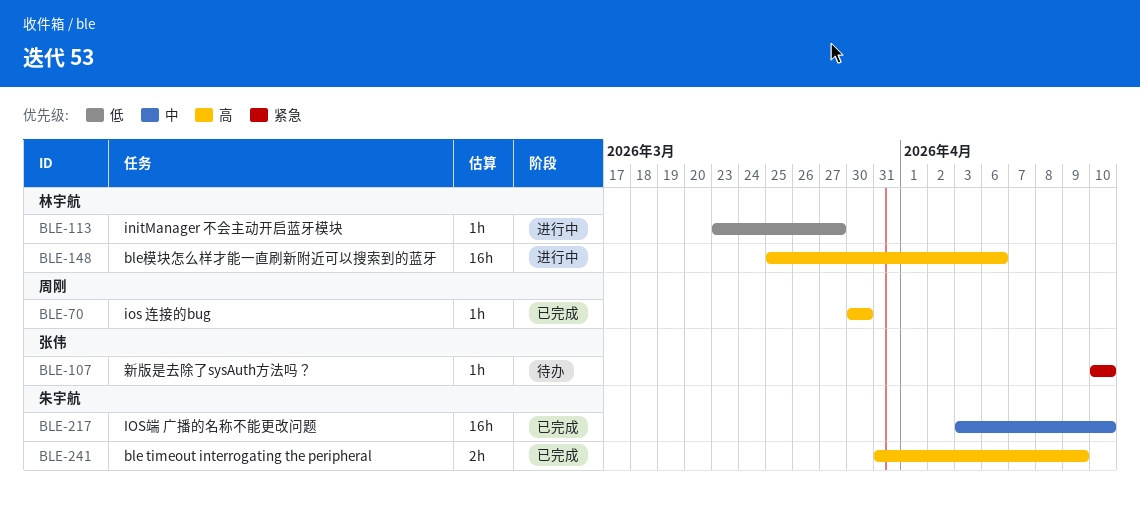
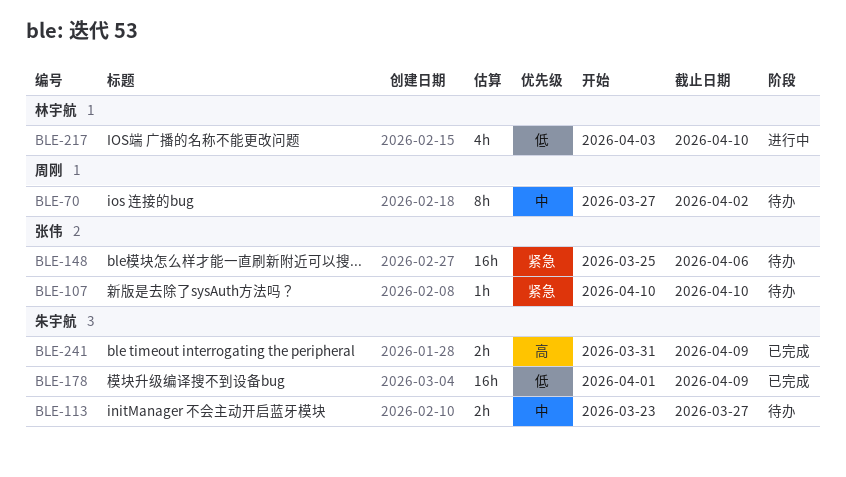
BLE-70, status: 已完成 -> 待办
BLE-70, priority: 高 -> 中
BLE-70, estimate: 1h -> 8h
BLE-70, start: Mar 30 -> Mar 27
BLE-70, due: Mar 30 -> Apr 2
BLE-113, status: 进行中 -> 待办
BLE-113, owner: 林宇航 -> 朱宇航
BLE-113, priority: 低 -> 中
BLE-113, estimate: 1h -> 2h
BLE-148, status: 进行中 -> 待办
BLE-148, owner: 林宇航 -> 张伟
BLE-148, priority: 高 -> 紧急
BLE-178: none -> present
BLE-217, status: 已完成 -> 进行中
BLE-217, owner: 朱宇航 -> 林宇航
BLE-217, priority: 中 -> 低
BLE-217, estimate: 16h -> 4h

